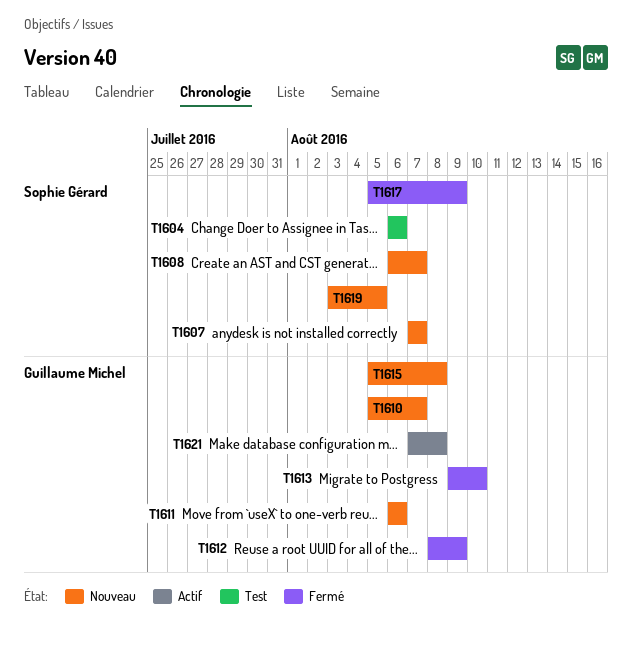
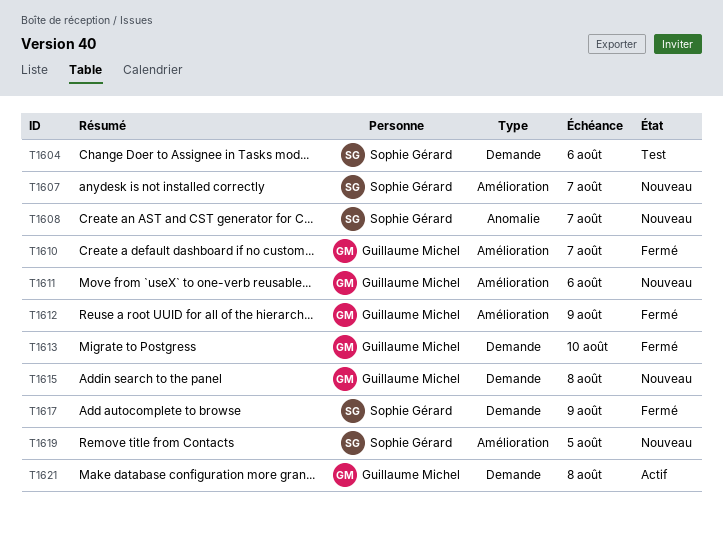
T1610, status: Nouveau -> Fermé

